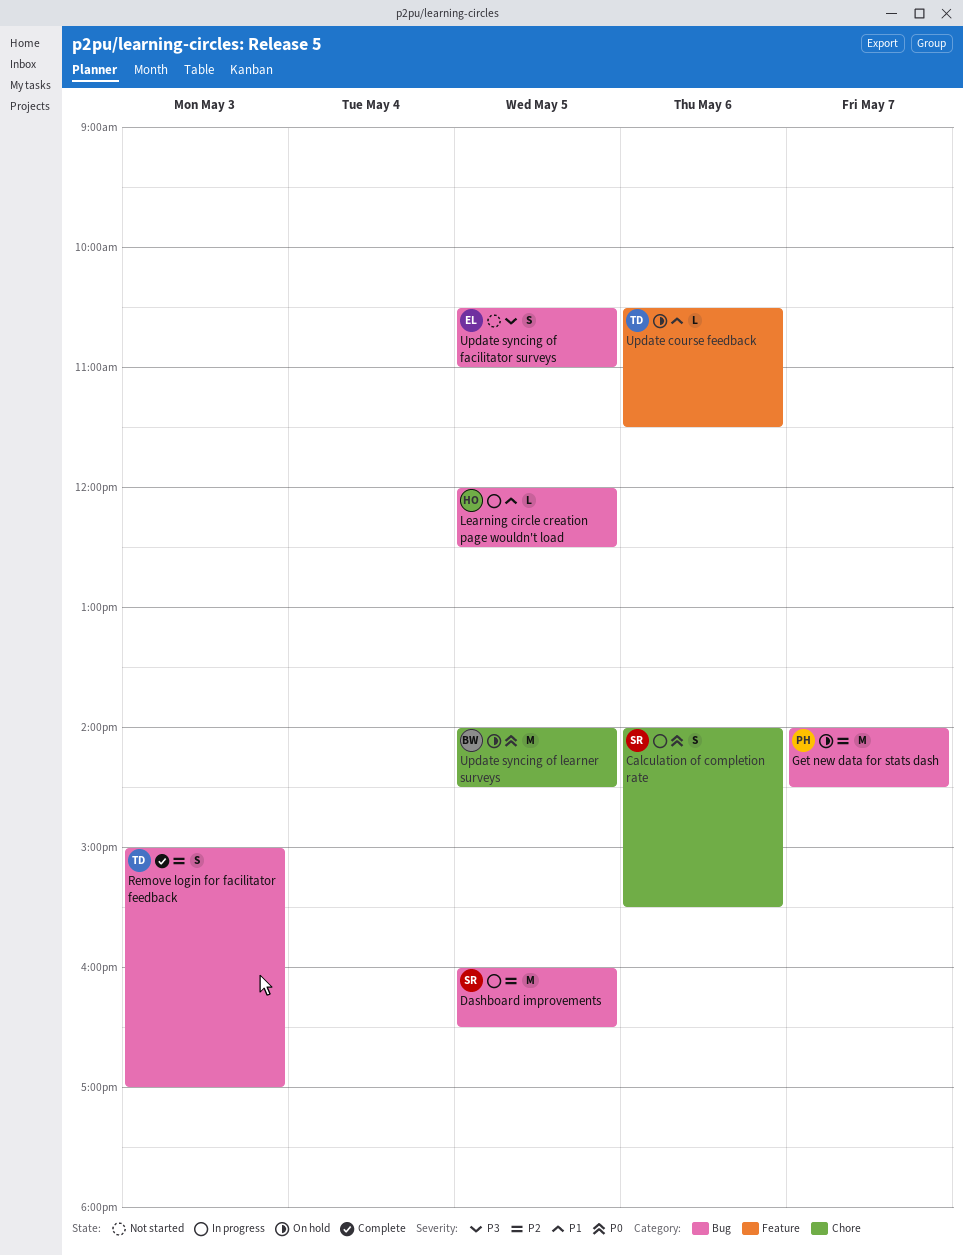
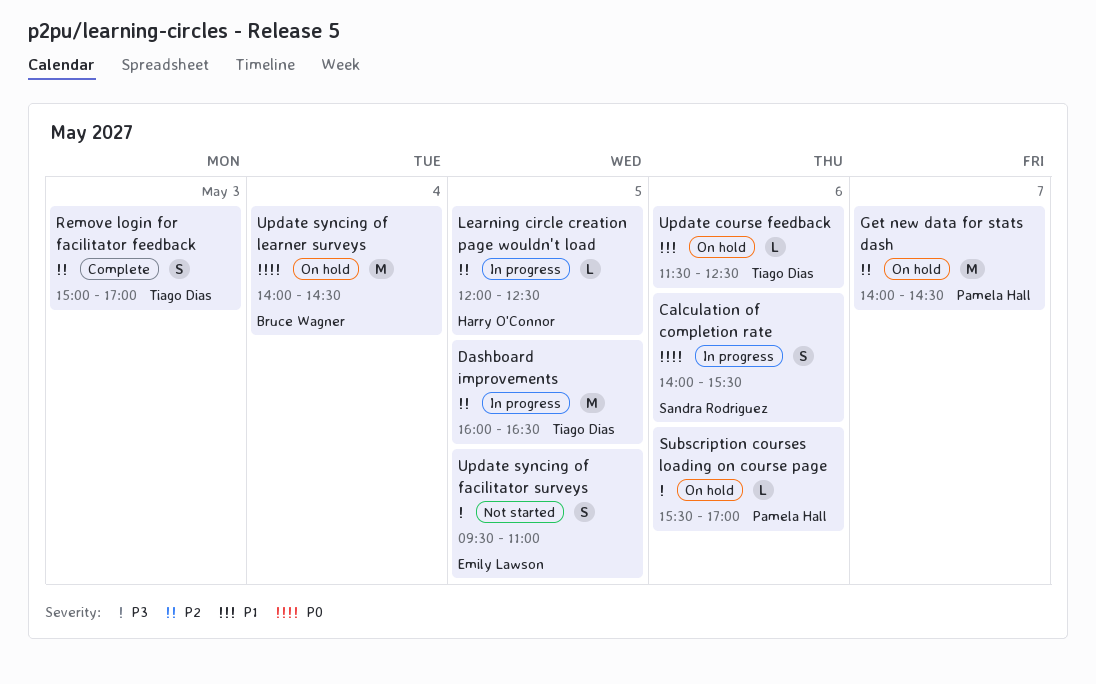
Dashboard improvements, owner: Sandra Rodriguez -> Tiago Dias
Learning circle creation page wouldn't load, priority: P1 -> P2
Subscription courses loading on course page: none -> present
Update course feedback, begins: 10:30 -> 11:30
Update course feedback, ends: 11:30 -> 12:30
Update syncing of facilitator surveys, begins: 10:30 -> 09:30
Update syncing of learner surveys, day: May 5 -> May 4

